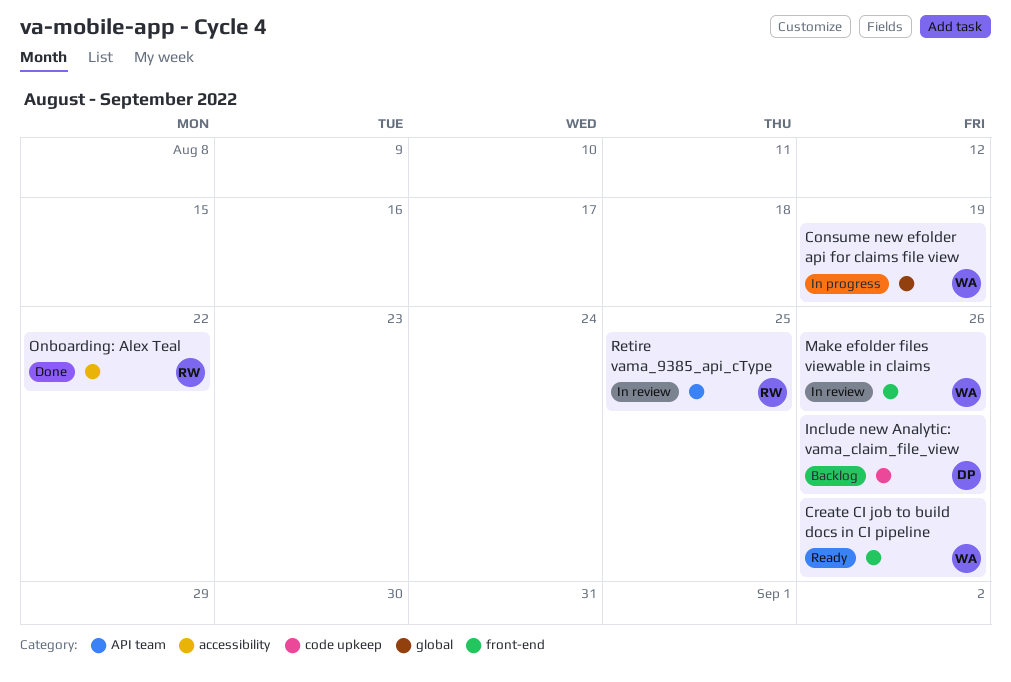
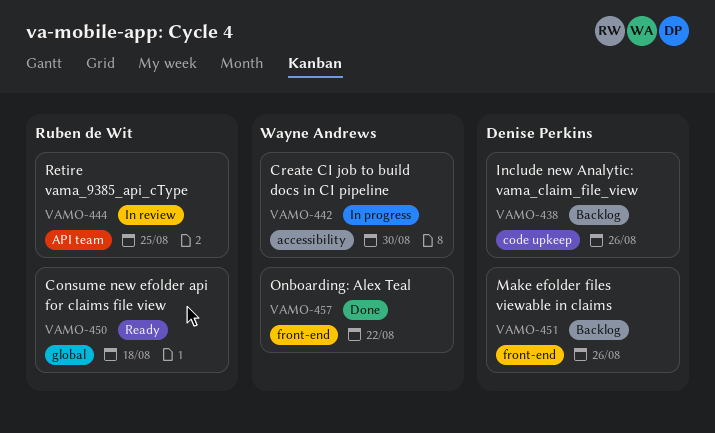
Consume new efolder api for claims file view, status: In progress -> Ready
Consume new efolder api for claims file view, owner: Wayne Andrews -> Ruben de Wit
Consume new efolder api for claims file view, due: Aug 19 -> Aug 18
Create CI job to build docs in CI pipeline, status: Ready -> In progress
Create CI job to build docs in CI pipeline, label: front-end -> accessibility
Create CI job to build docs in CI pipeline, due: Aug 26 -> Aug 30
Make efolder files viewable in claims, status: In review -> Backlog
Make efolder files viewable in claims, owner: Wayne Andrews -> Denise Perkins
Onboarding: Alex Teal, owner: Ruben de Wit -> Wayne Andrews
Onboarding: Alex Teal, label: accessibility -> front-end

